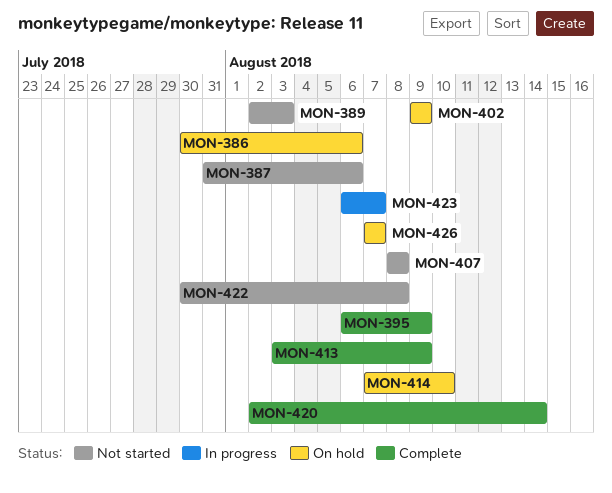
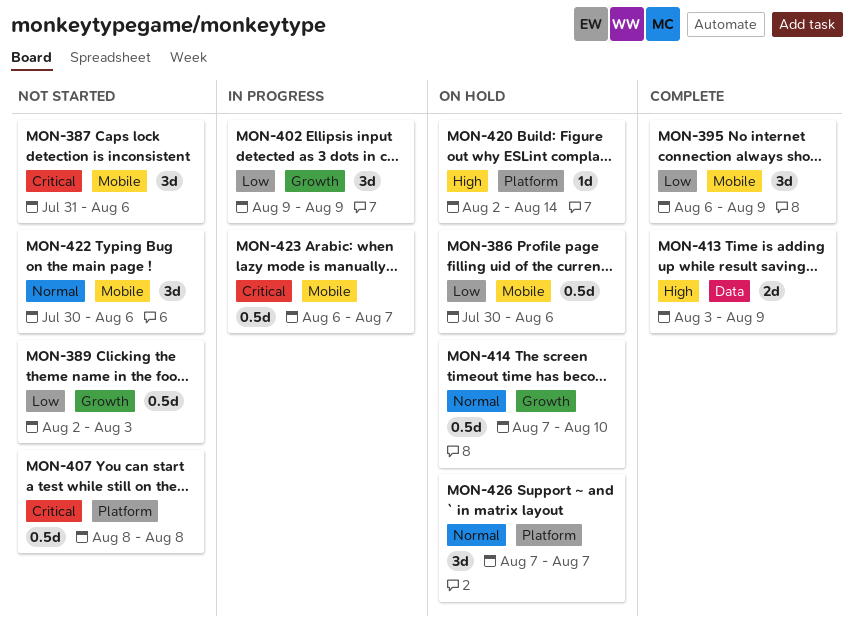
MON-402, status: On hold -> In progress
MON-420, status: Complete -> On hold
MON-422, due: Aug 8 -> Aug 6

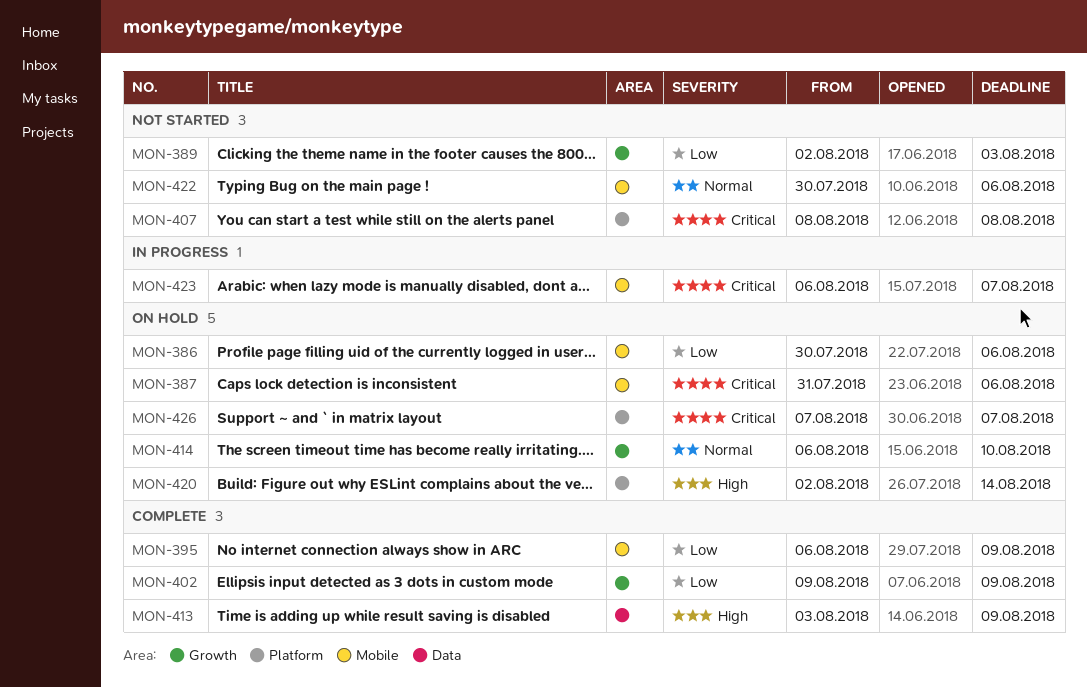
MON-387, status: Not started -> On hold
MON-402, status: In progress -> Complete
MON-414, start: Aug 7 -> Aug 6
MON-426, priority: Normal -> Critical

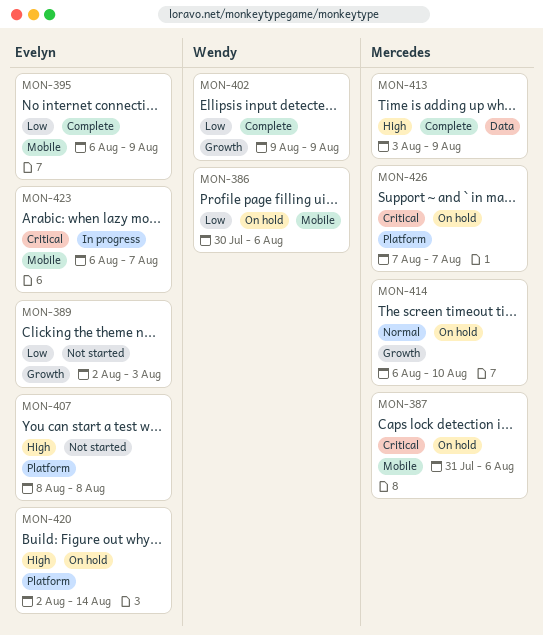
MON-407, priority: Critical -> High
MON-422: present -> none

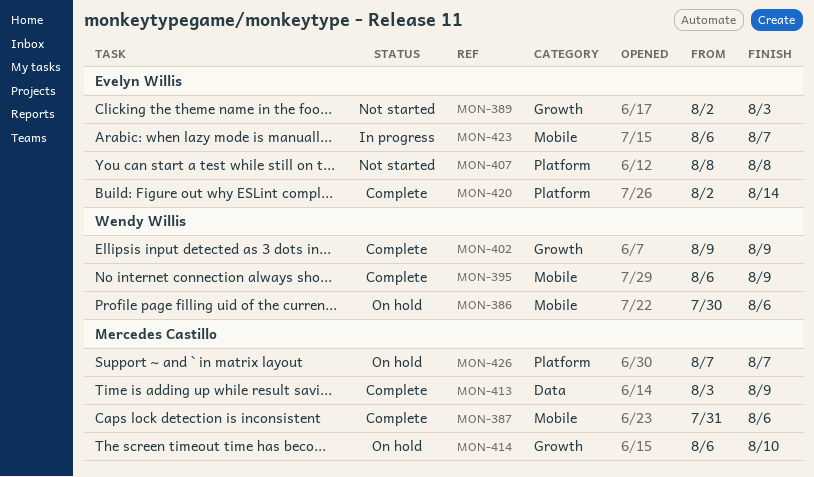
MON-387, status: On hold -> Complete
MON-395, owner: Evelyn Willis -> Wendy Willis
MON-420, status: On hold -> Complete

